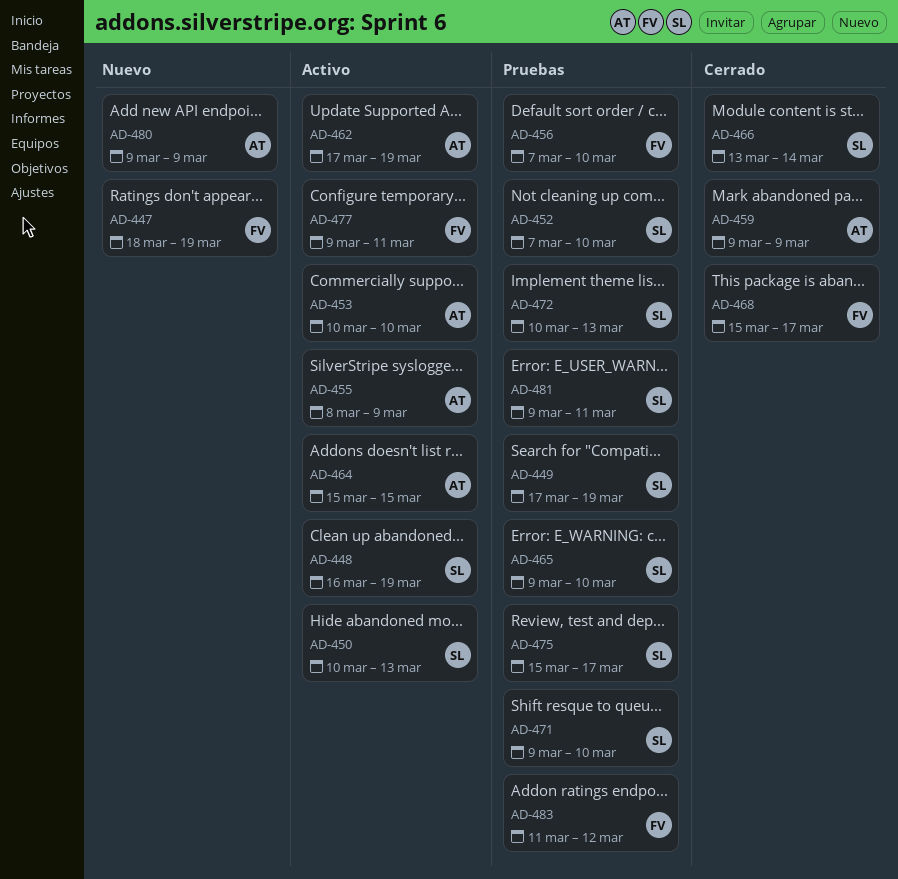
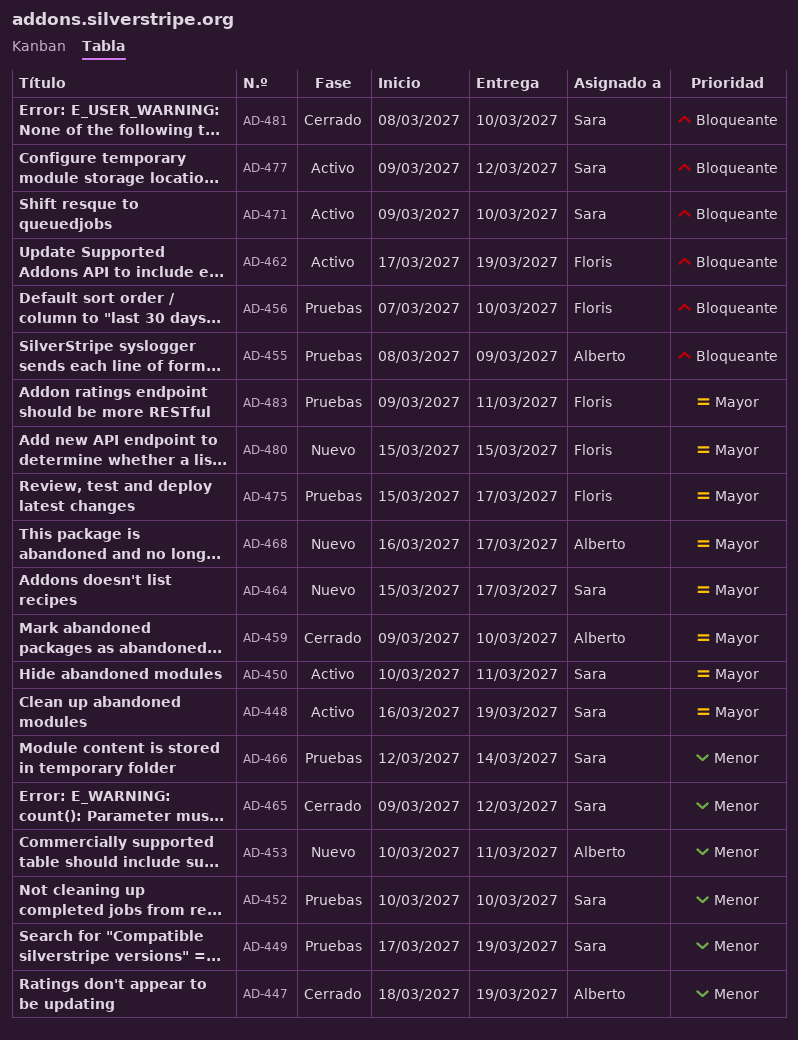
AD-447, status: Nuevo -> Cerrado
AD-447, owner: Floris -> Alberto
AD-450, due: Mar 13 -> Mar 11
AD-452, start: Mar 7 -> Mar 10
AD-453, status: Activo -> Nuevo
AD-453, due: Mar 10 -> Mar 11
AD-455, status: Activo -> Pruebas
AD-459, due: Mar 9 -> Mar 10
AD-462, owner: Alberto -> Floris
AD-464, status: Activo -> Nuevo
AD-464, owner: Alberto -> Sara
AD-464, due: Mar 15 -> Mar 17
AD-465, status: Pruebas -> Cerrado
AD-465, due: Mar 10 -> Mar 12
AD-466, status: Cerrado -> Pruebas
AD-466, start: Mar 13 -> Mar 12
AD-468, status: Cerrado -> Nuevo
AD-468, owner: Floris -> Alberto
AD-468, start: Mar 15 -> Mar 16
AD-471, status: Pruebas -> Activo
AD-472: present -> none
AD-475, owner: Sara -> Floris
AD-477, owner: Floris -> Sara
AD-477, due: Mar 11 -> Mar 12
AD-480, owner: Alberto -> Floris
AD-480, start: Mar 9 -> Mar 15
AD-480, due: Mar 9 -> Mar 15
AD-481, status: Pruebas -> Cerrado
AD-481, start: Mar 9 -> Mar 8
AD-481, due: Mar 11 -> Mar 10
AD-483, start: Mar 11 -> Mar 9
AD-483, due: Mar 12 -> Mar 11

